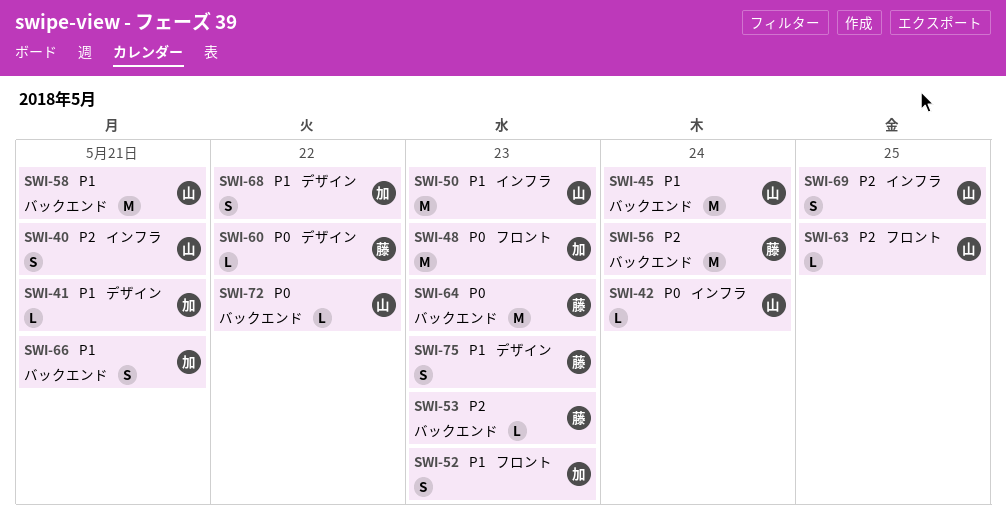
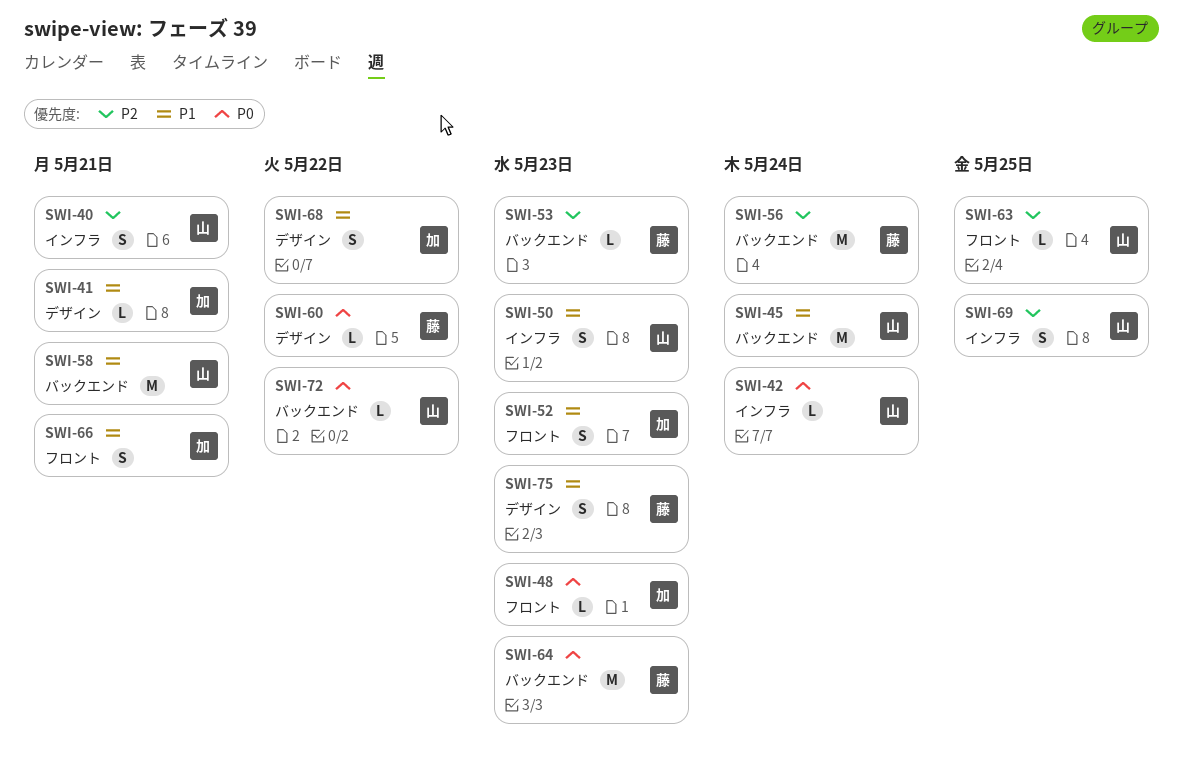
SWI-48, estimate: M -> L
SWI-50, estimate: M -> S
SWI-66, label: バックエンド -> フロント

